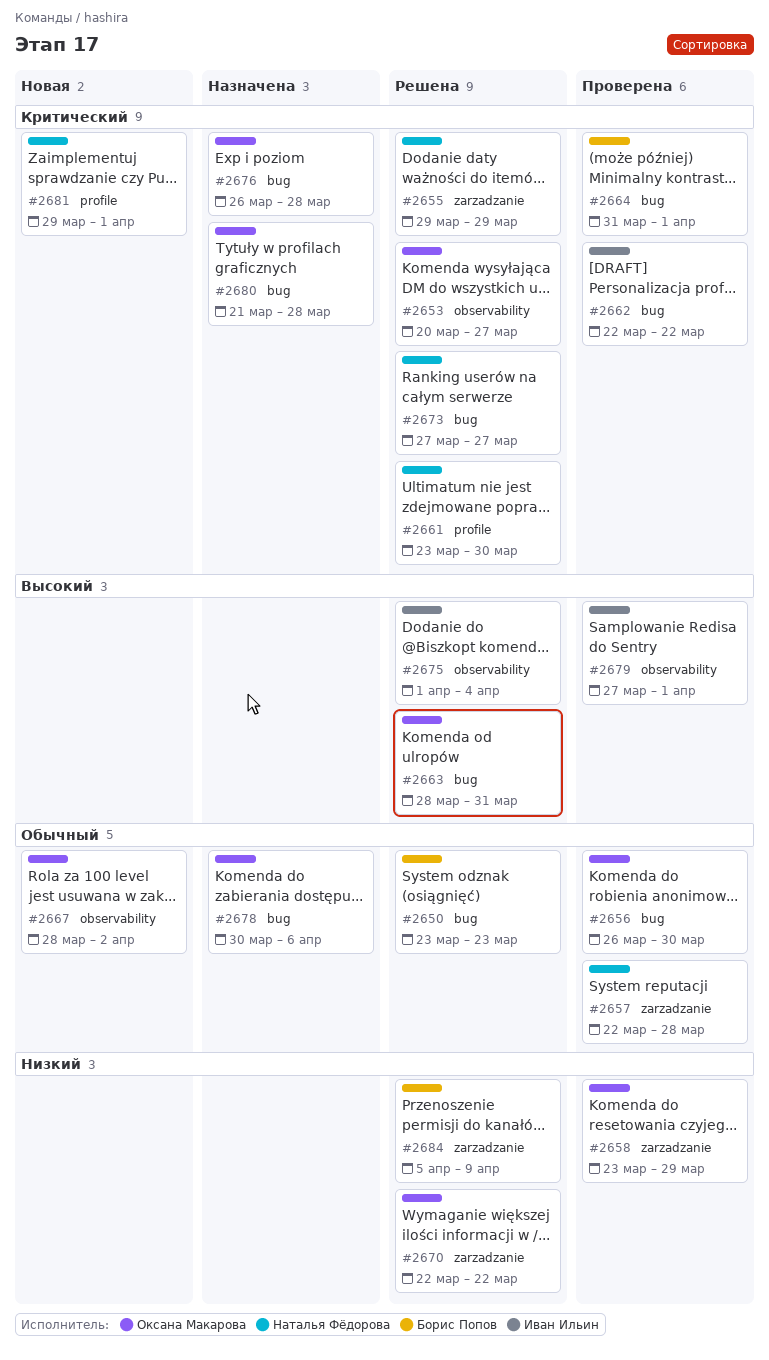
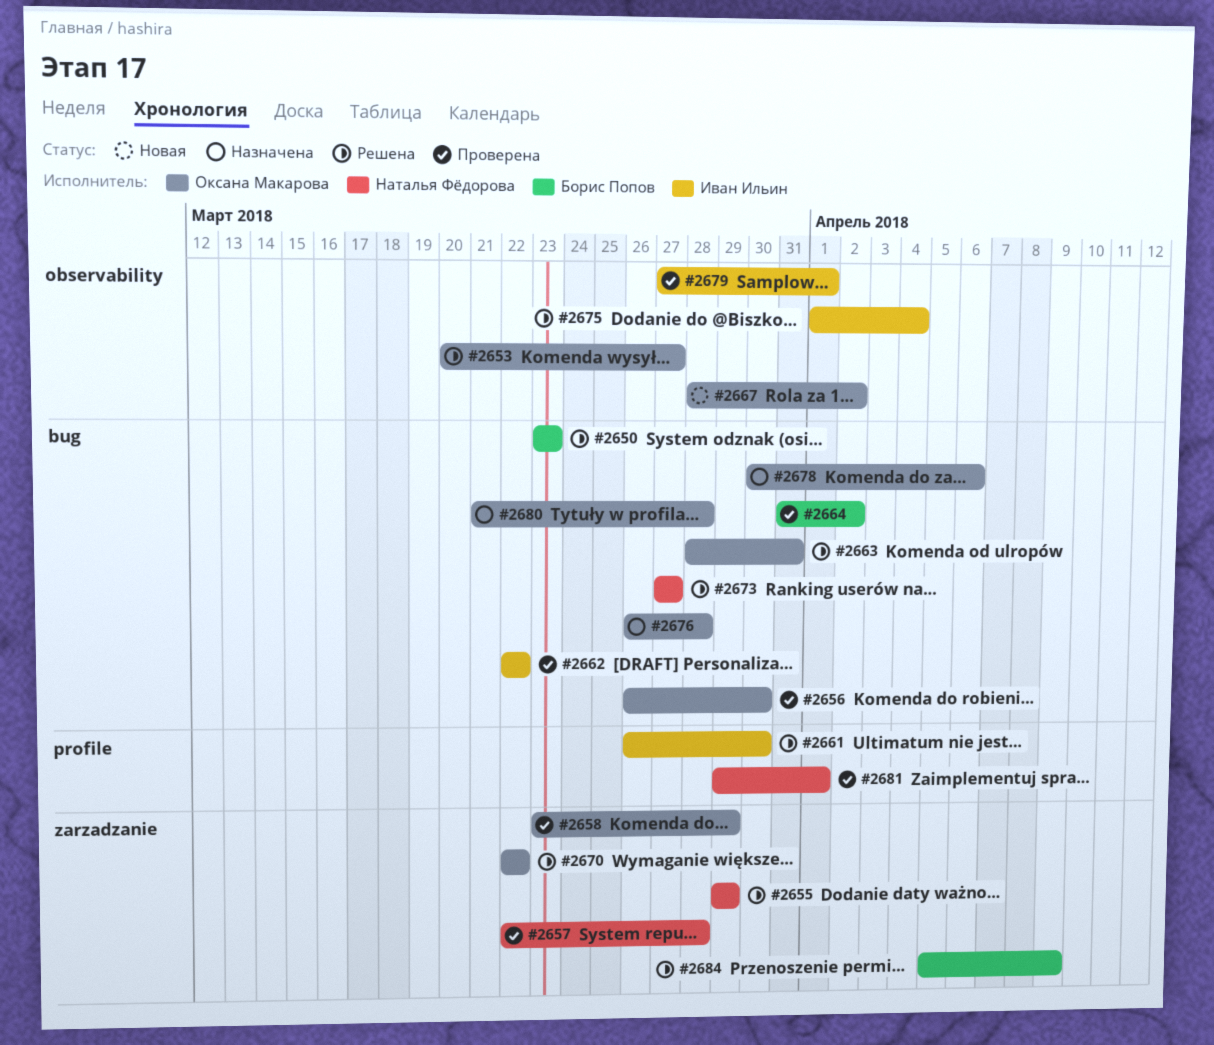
#2661, owner: Наталья Фёдорова -> Иван Ильин
#2661, start: Mar 23 -> Mar 26
#2664, due: Apr 1 -> Apr 2
#2681, status: Новая -> Проверена

